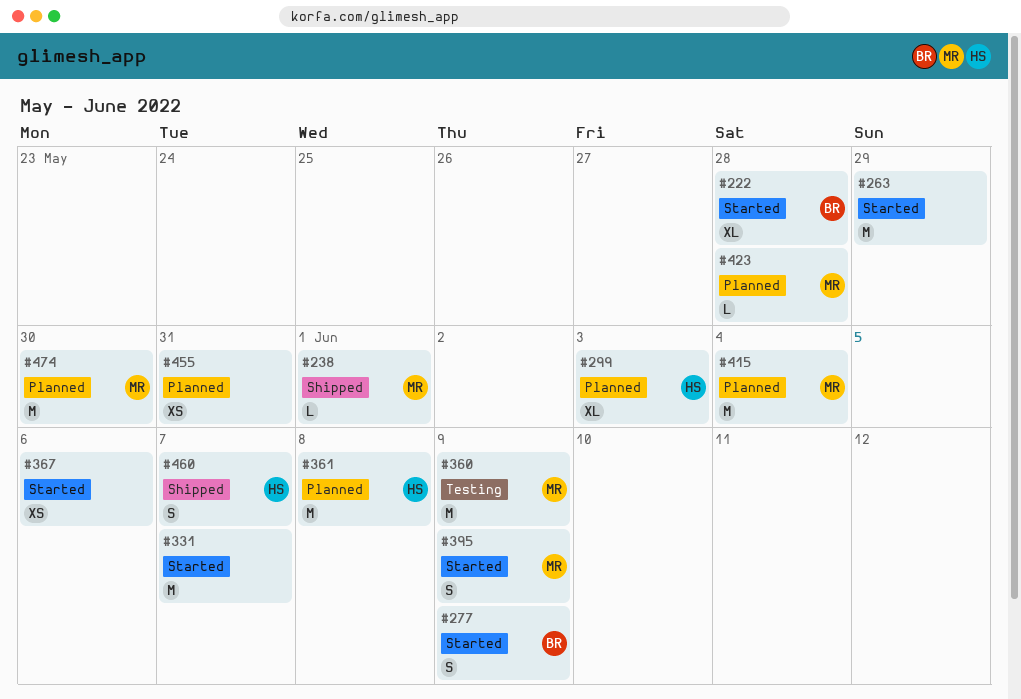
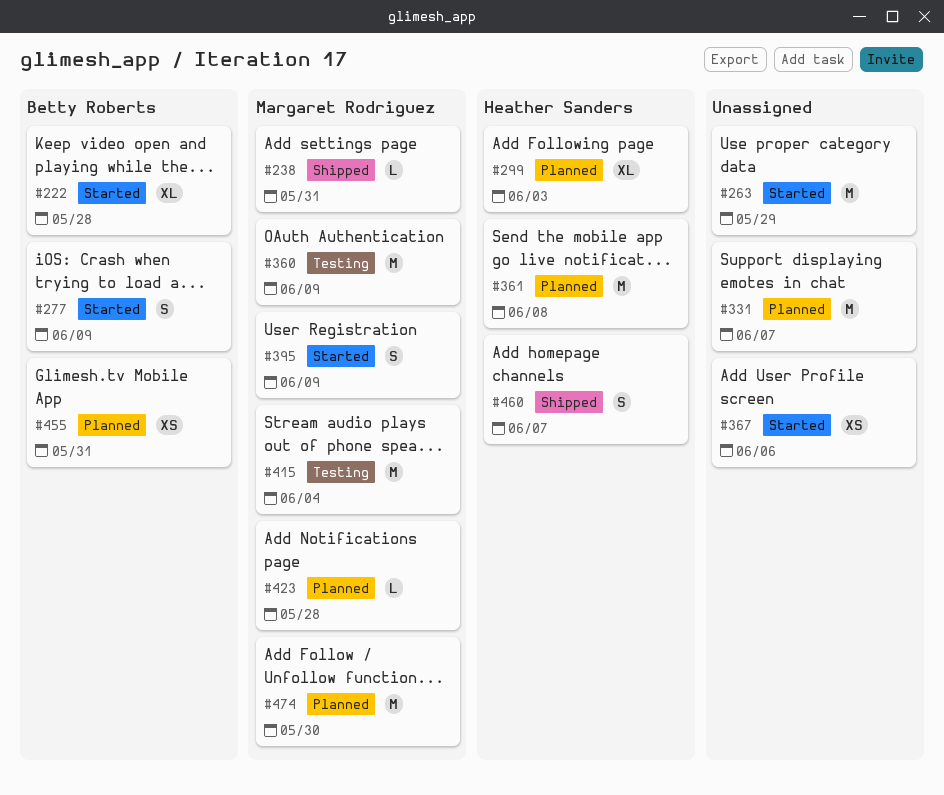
#238, due: Jun 1 -> May 31
#331, status: Started -> Planned
#415, status: Planned -> Testing
#455, owner: none -> Betty Roberts

